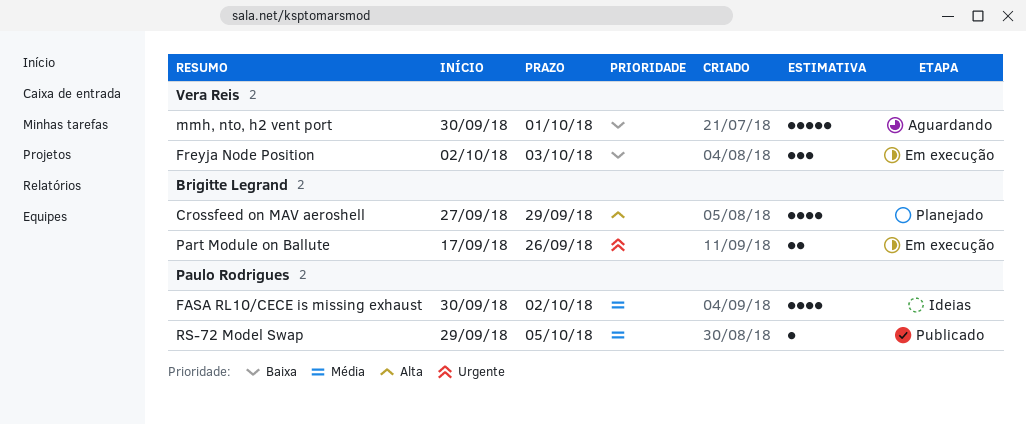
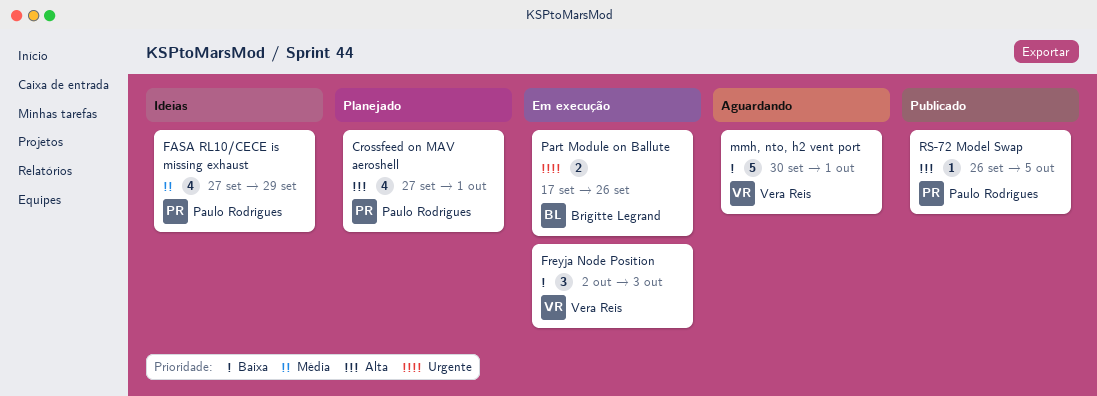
Crossfeed on MAV aeroshell, owner: Brigitte Legrand -> Paulo Rodrigues
Crossfeed on MAV aeroshell, due: Sep 29 -> Oct 1
FASA RL10/CECE is missing exhaust, start: Sep 30 -> Sep 27
FASA RL10/CECE is missing exhaust, due: Oct 2 -> Sep 29
RS-72 Model Swap, priority: Média -> Alta
RS-72 Model Swap, start: Sep 29 -> Sep 26

